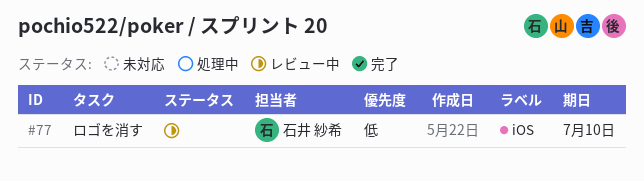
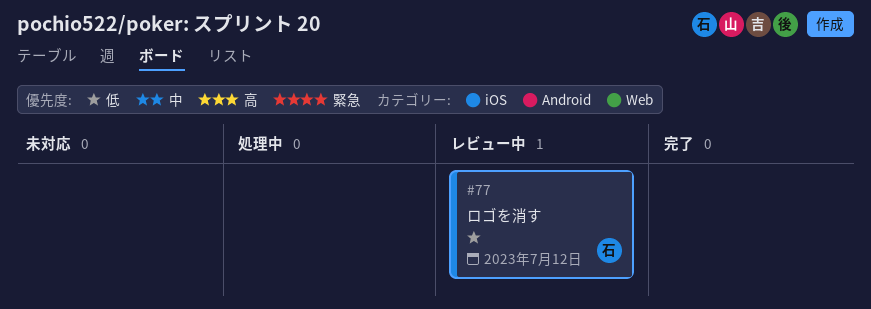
#77, due: Jul 10 -> Jul 12

